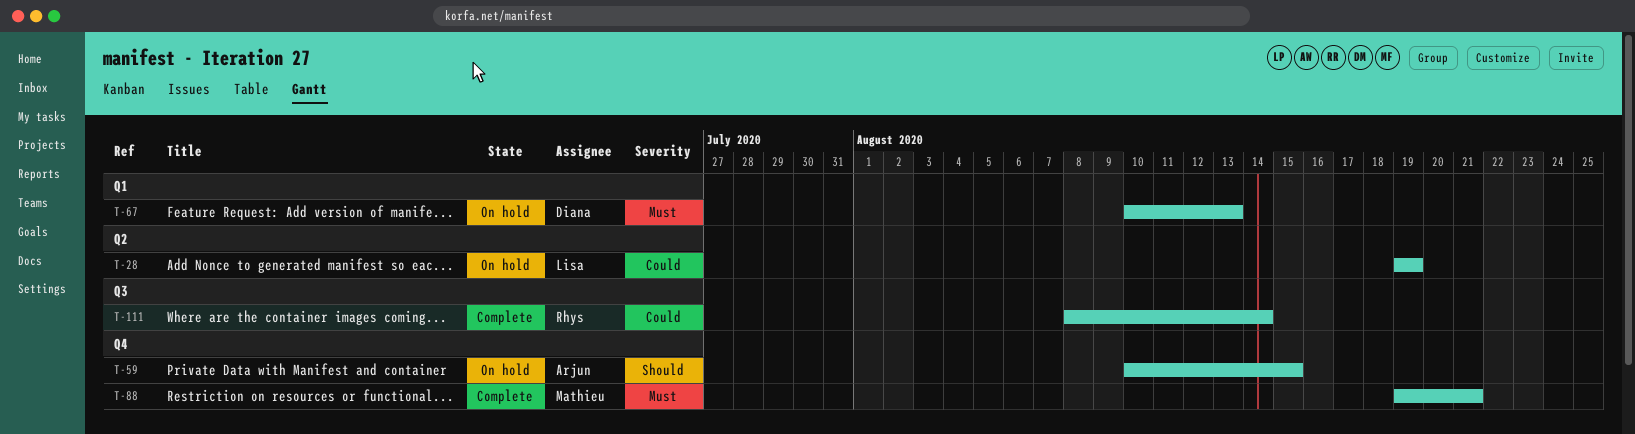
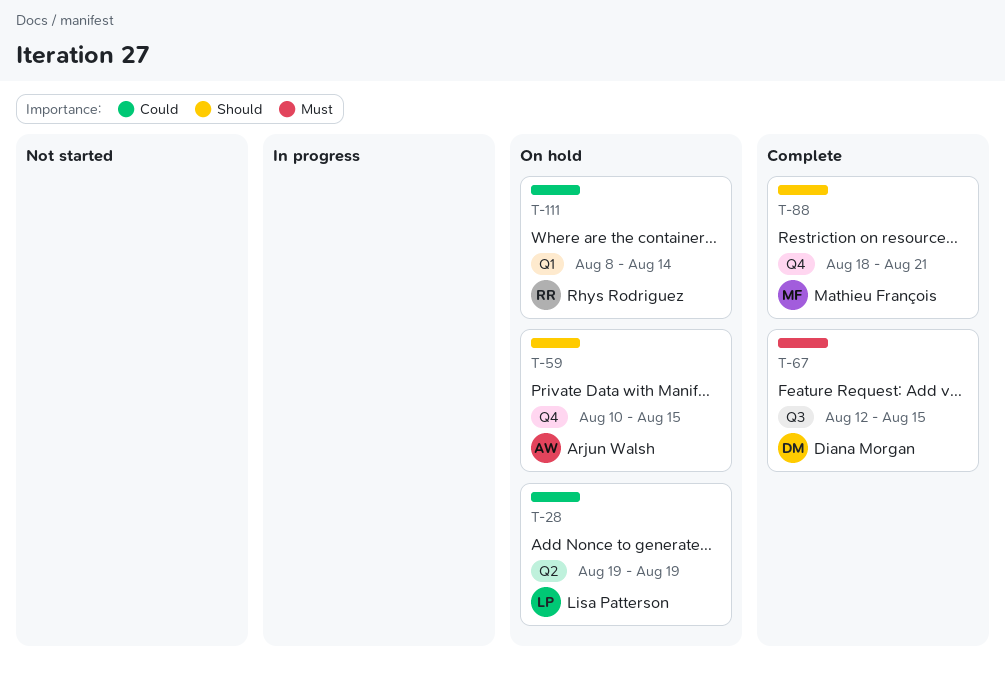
T-67, status: On hold -> Complete
T-67, label: Q1 -> Q3
T-67, start: Aug 10 -> Aug 12
T-67, due: Aug 13 -> Aug 15
T-88, priority: Must -> Should
T-88, start: Aug 19 -> Aug 18
T-111, status: Complete -> On hold
T-111, label: Q3 -> Q1

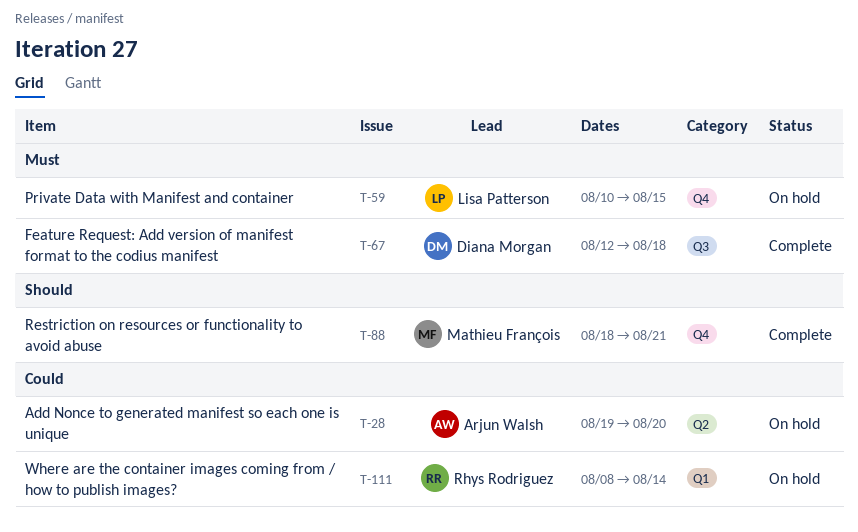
T-28, owner: Lisa Patterson -> Arjun Walsh
T-28, due: Aug 19 -> Aug 20
T-59, owner: Arjun Walsh -> Lisa Patterson
T-59, priority: Should -> Must
T-67, due: Aug 15 -> Aug 18

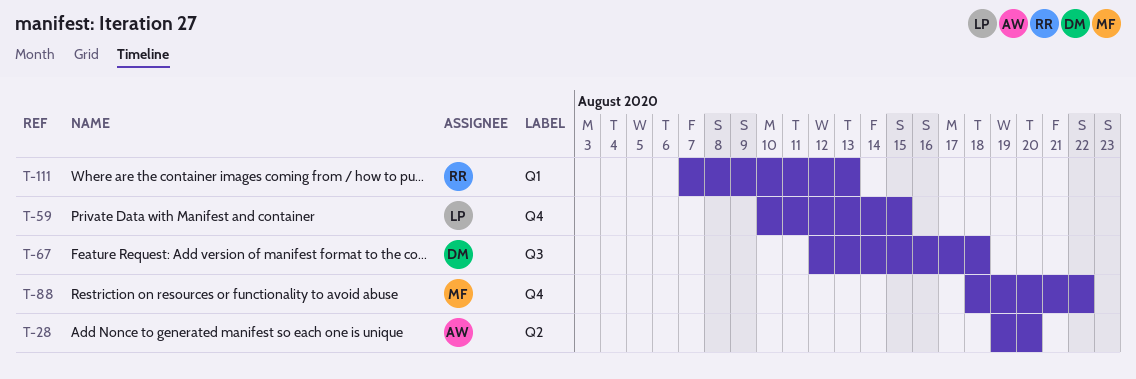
T-88, due: Aug 21 -> Aug 22
T-111, start: Aug 8 -> Aug 7
T-111, due: Aug 14 -> Aug 13

